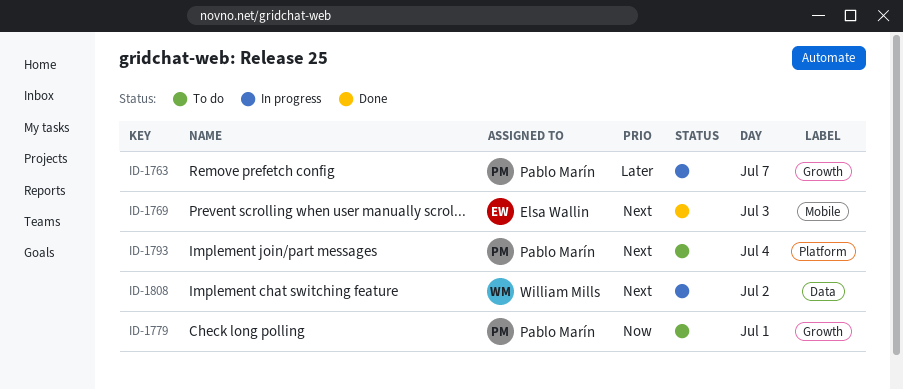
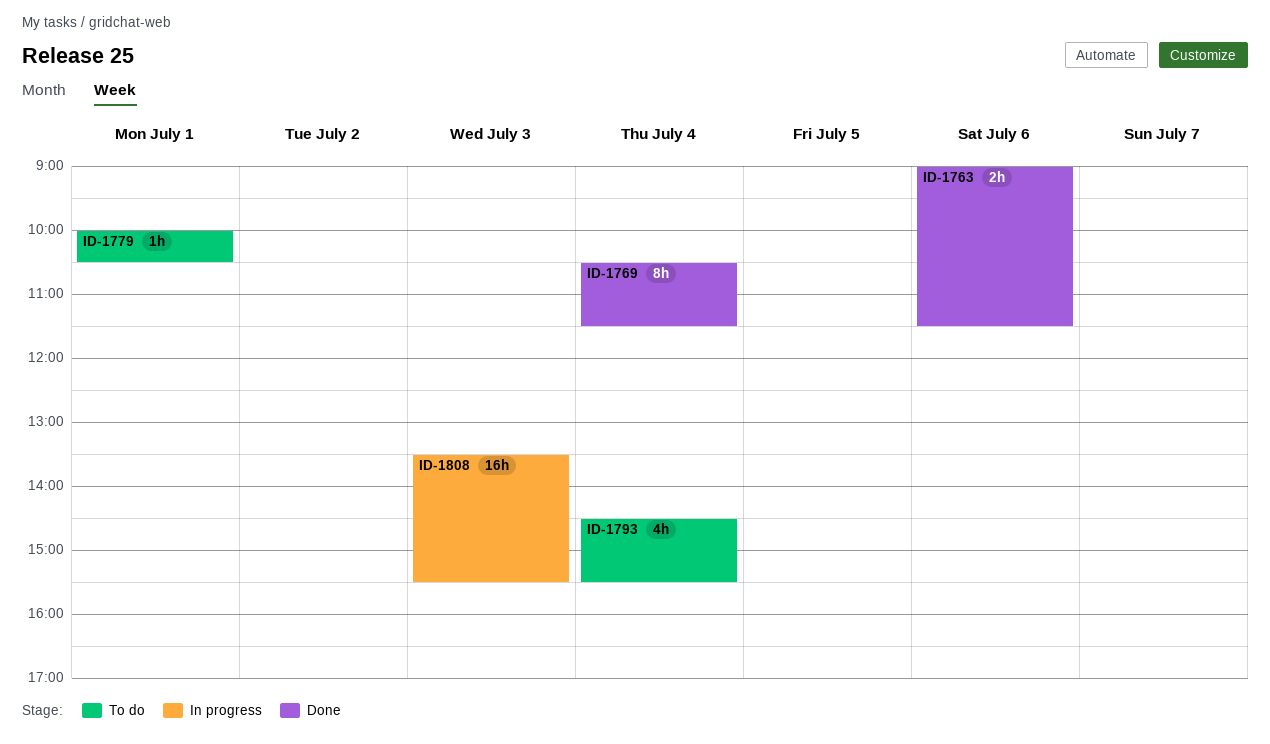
ID-1763, status: In progress -> Done
ID-1763, day: Jul 7 -> Jul 6
ID-1769, day: Jul 3 -> Jul 4
ID-1808, day: Jul 2 -> Jul 3

